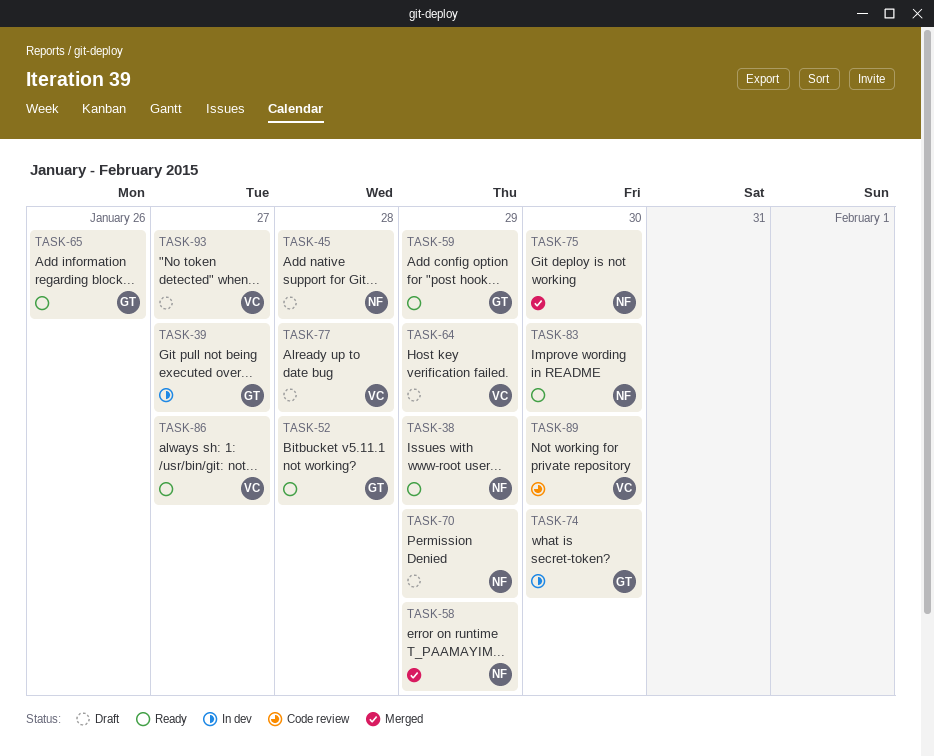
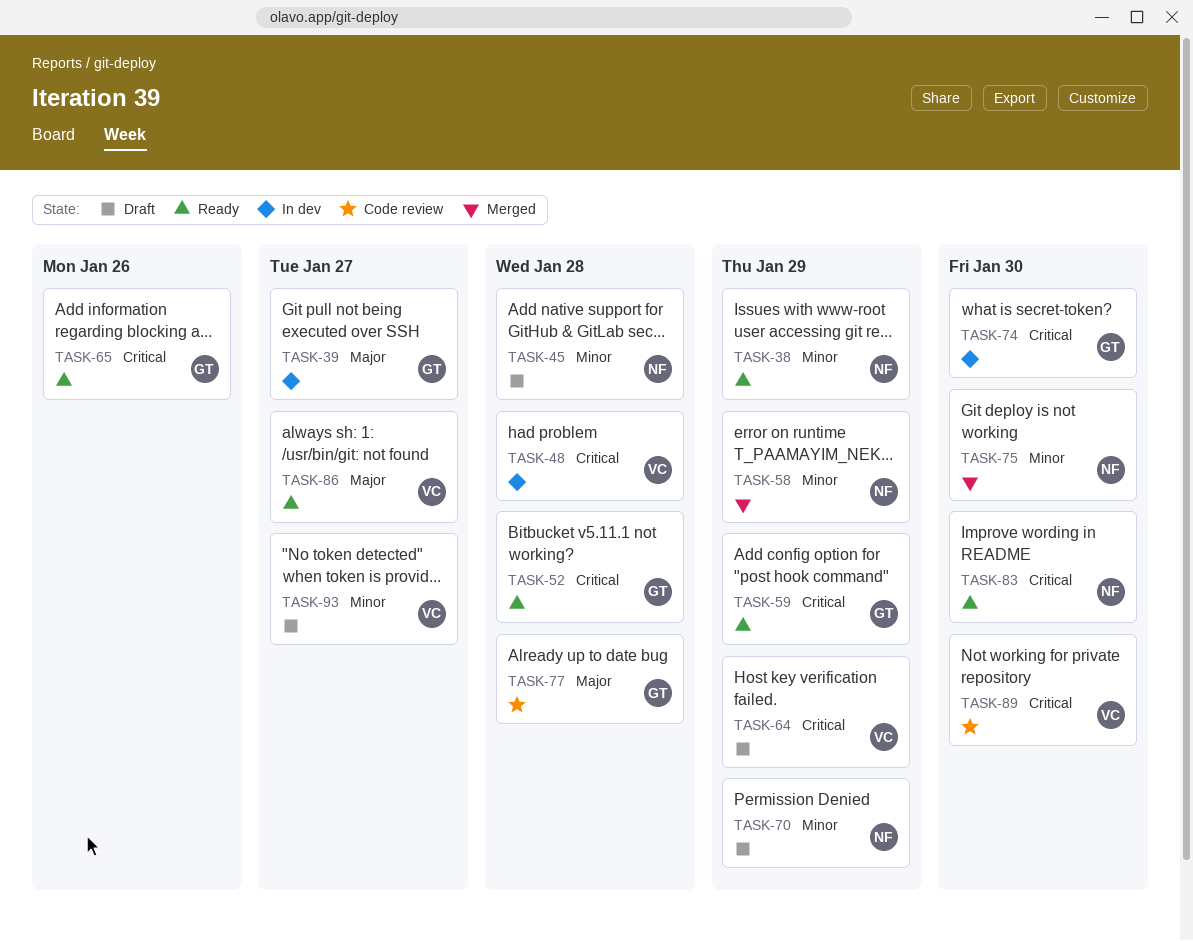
TASK-48: none -> present
TASK-77, status: Draft -> Code review
TASK-77, owner: VC -> GT

